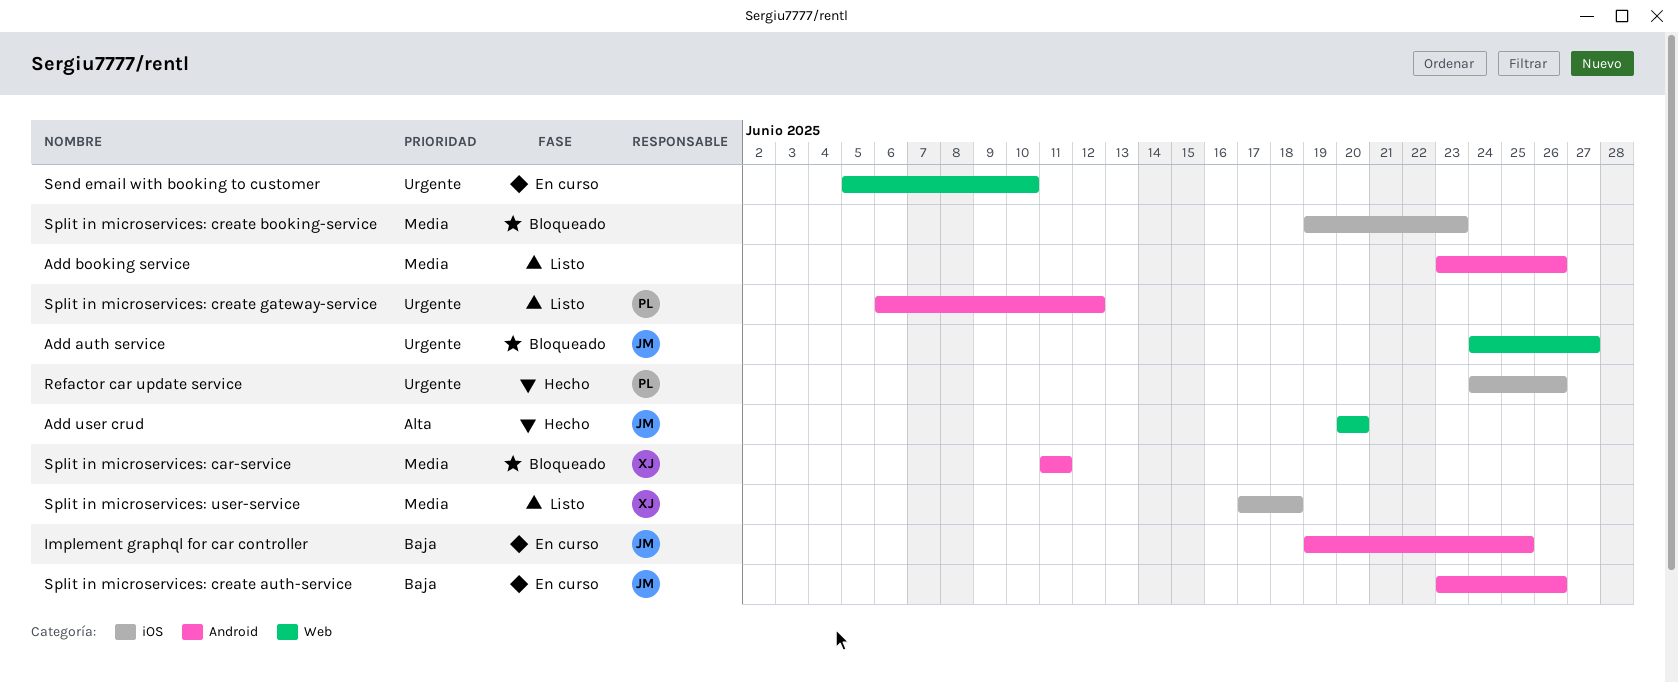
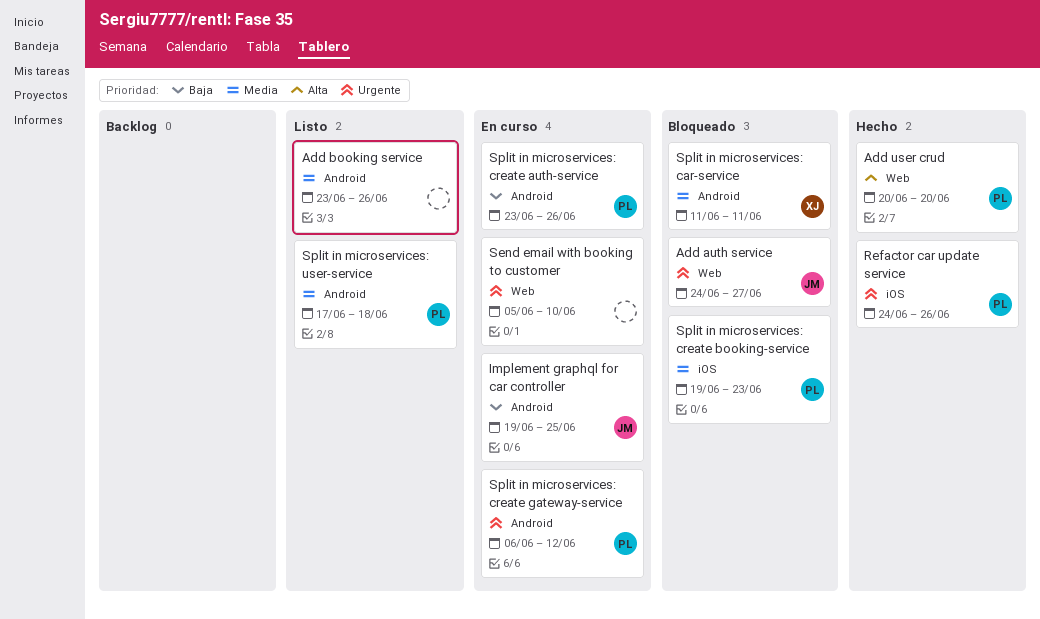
Add user crud, owner: JM -> PL
Split in microservices: create auth-service, owner: JM -> PL
Split in microservices: create booking-service, owner: none -> PL
Split in microservices: create gateway-service, status: Listo -> En curso
Split in microservices: user-service, owner: XJ -> PL
Split in microservices: user-service, label: iOS -> Android

